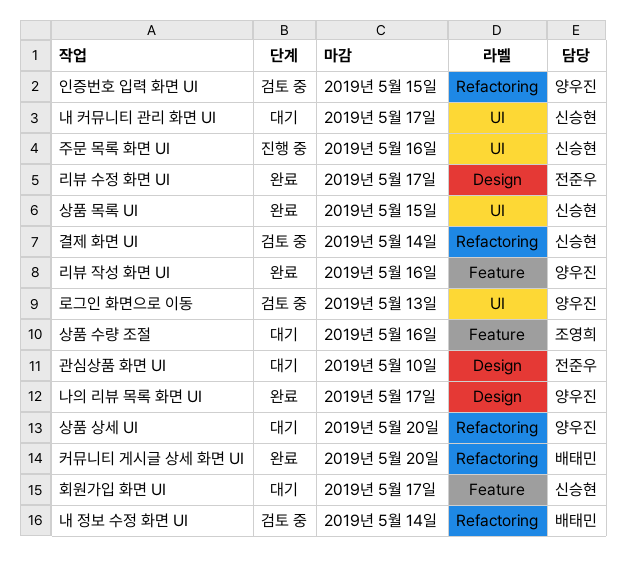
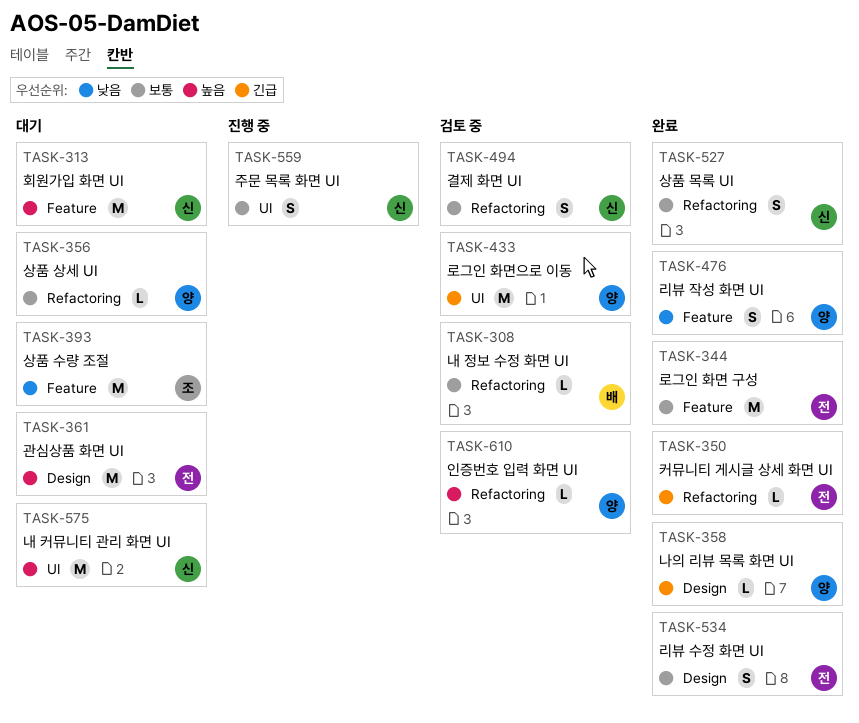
로그인 화면 구성: none -> present
상품 목록 UI, label: UI -> Refactoring
커뮤니티 게시글 상세 화면 UI, owner: 배태민 -> 전준우

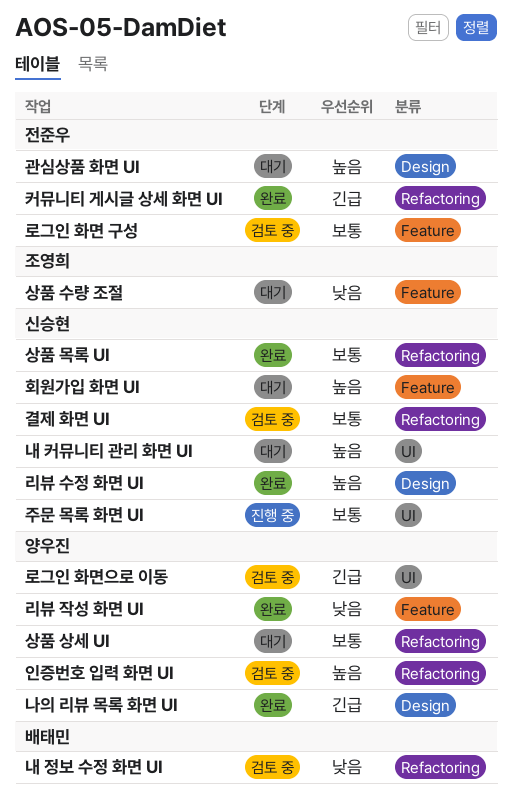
내 정보 수정 화면 UI, priority: 보통 -> 낮음
로그인 화면 구성, status: 완료 -> 검토 중
리뷰 수정 화면 UI, owner: 전준우 -> 신승현
리뷰 수정 화면 UI, priority: 보통 -> 높음

